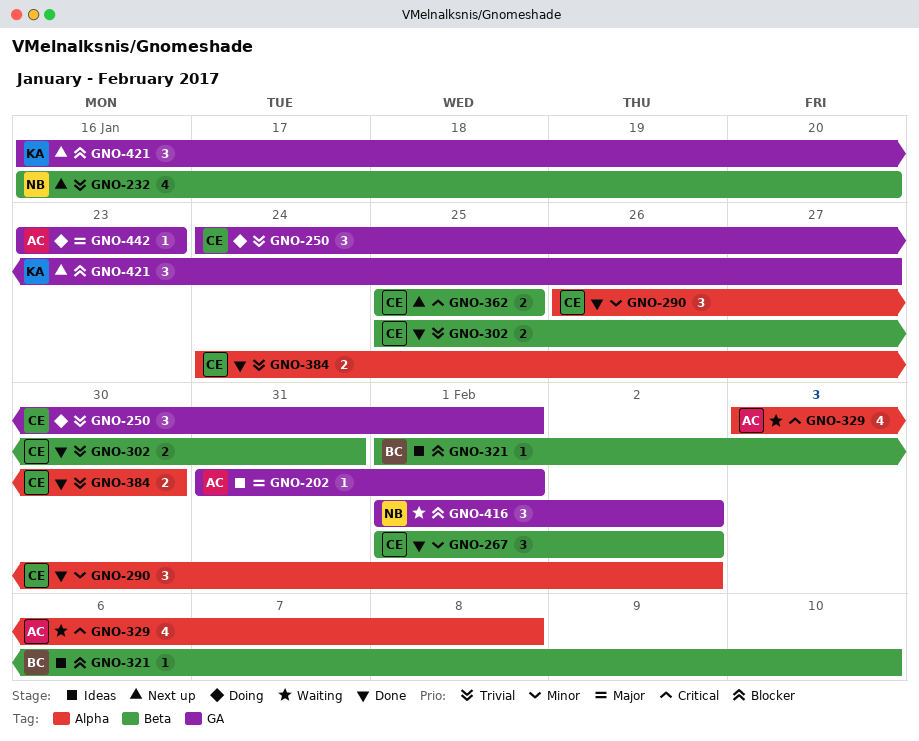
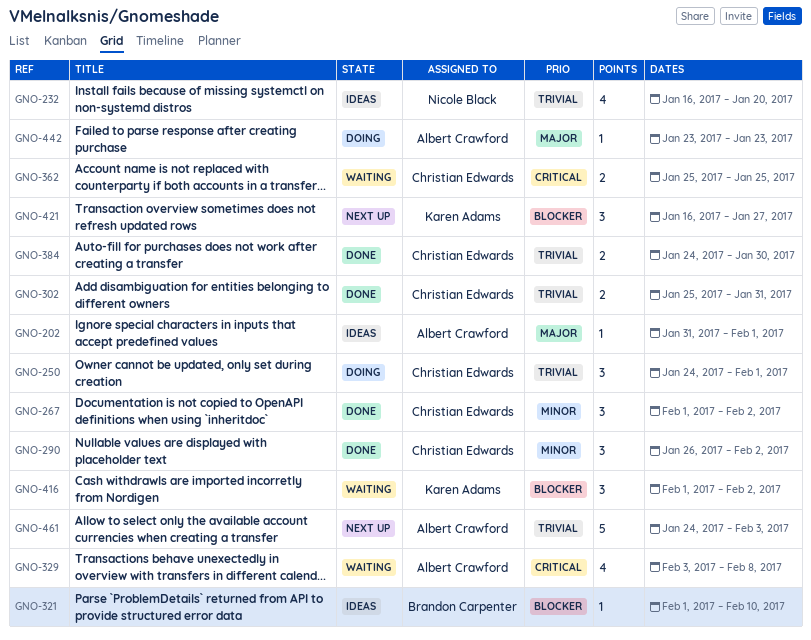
GNO-232, status: Next up -> Ideas
GNO-362, status: Next up -> Waiting
GNO-416, owner: Nicole Black -> Karen Adams
GNO-461: none -> present

